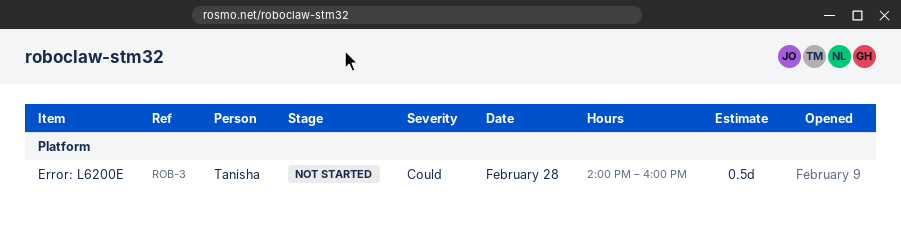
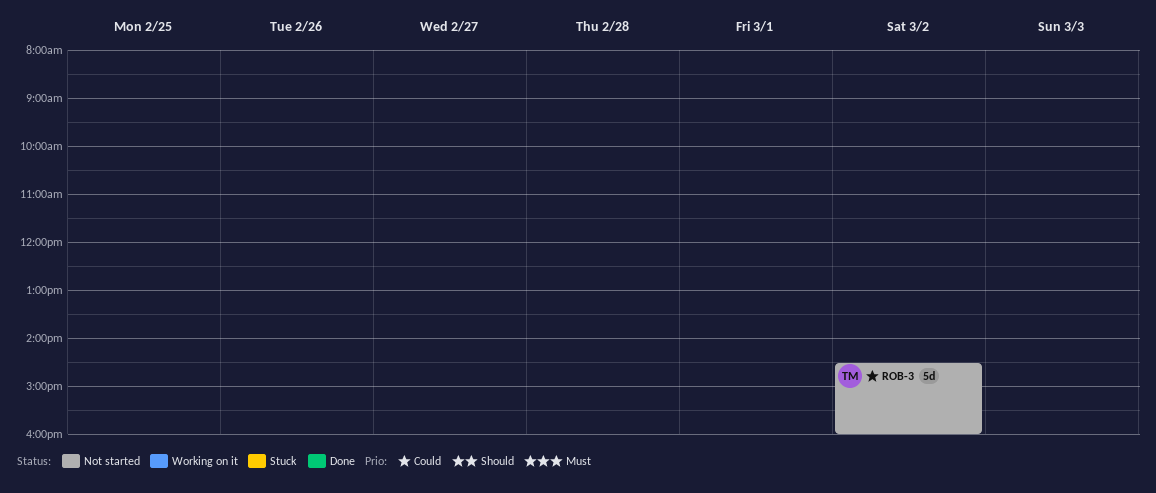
ROB-3, estimate: 0.5d -> 5d
ROB-3, day: Feb 28 -> Mar 2
ROB-3, begins: 14:00 -> 14:30

